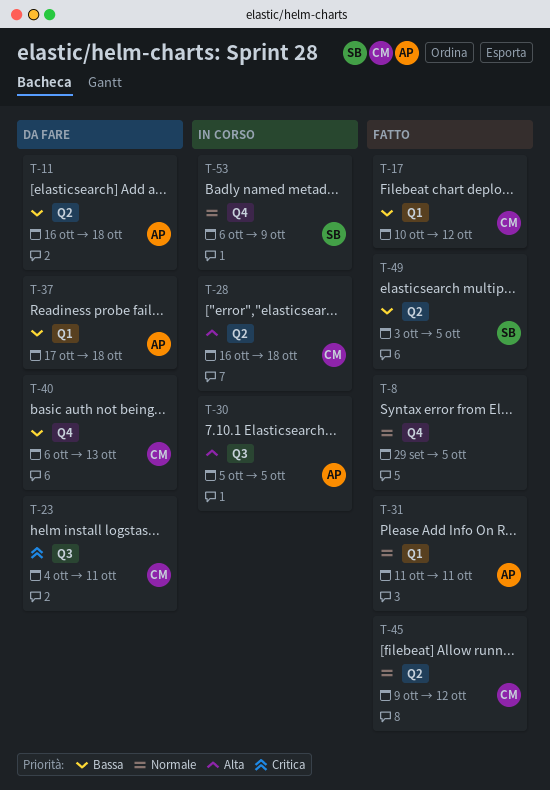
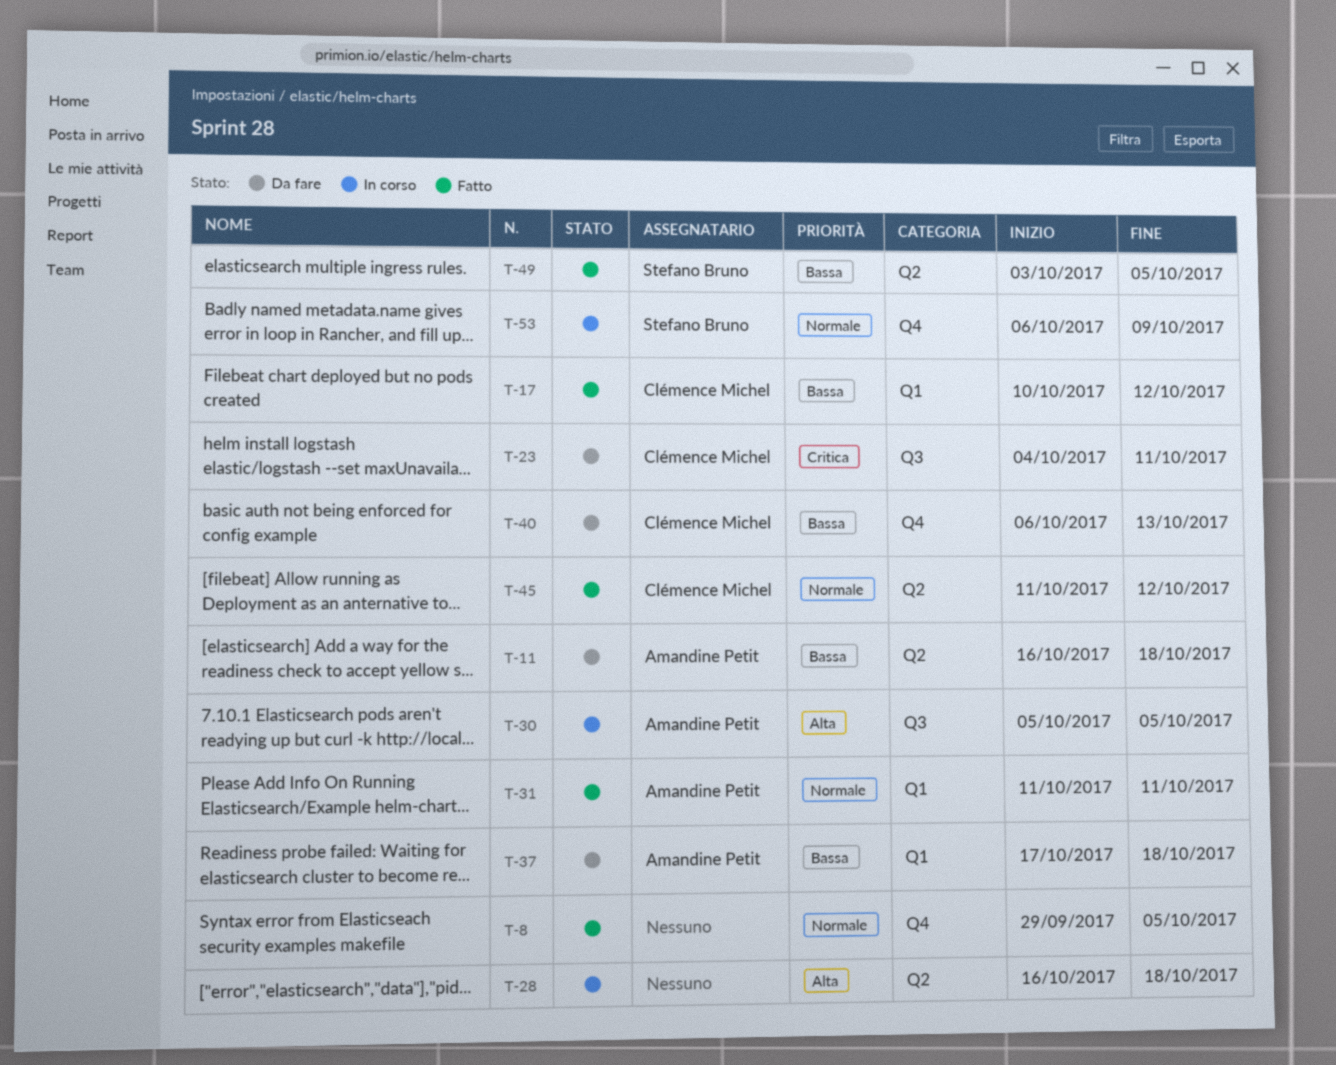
T-28, owner: Clémence Michel -> none
T-45, start: Oct 9 -> Oct 11

